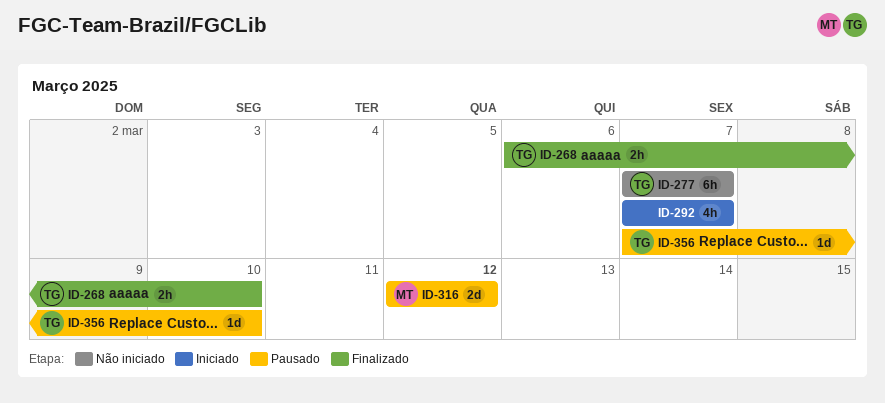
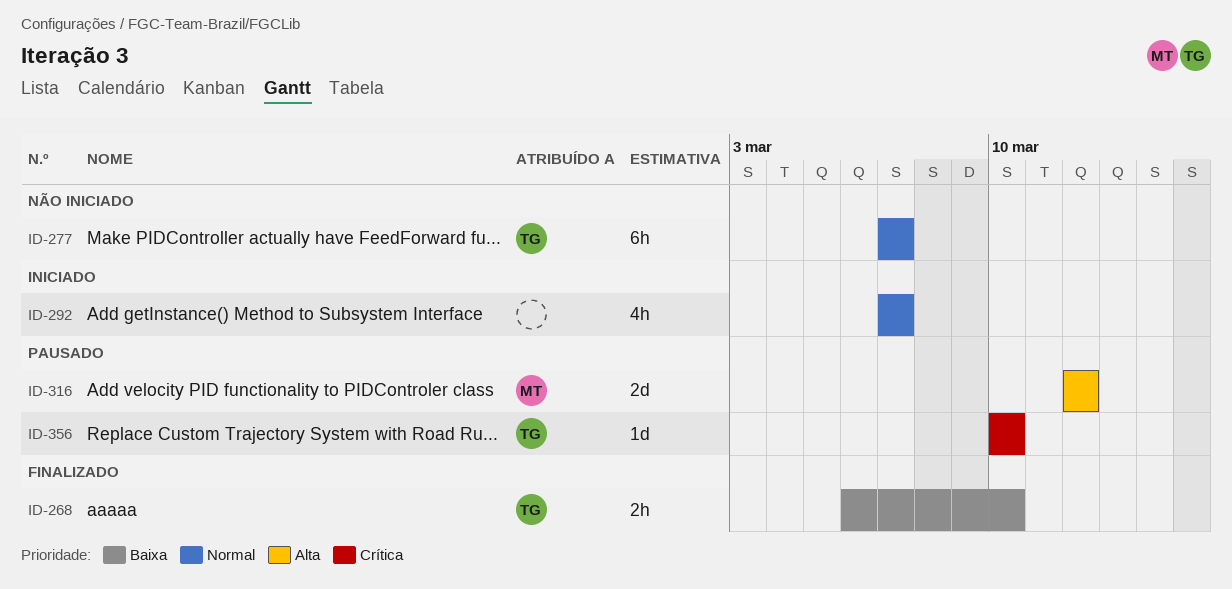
ID-356, start: Mar 7 -> Mar 10

